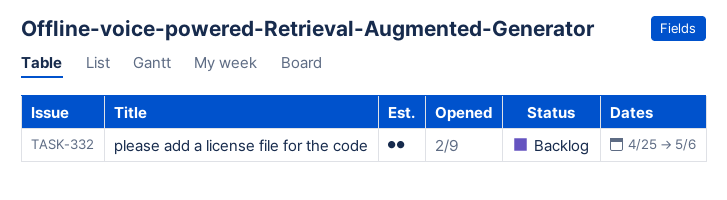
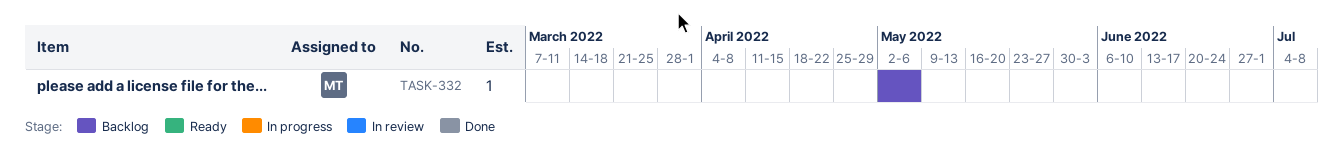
TASK-332, estimate: 2 -> 1
TASK-332, start: Apr 25 -> May 2

